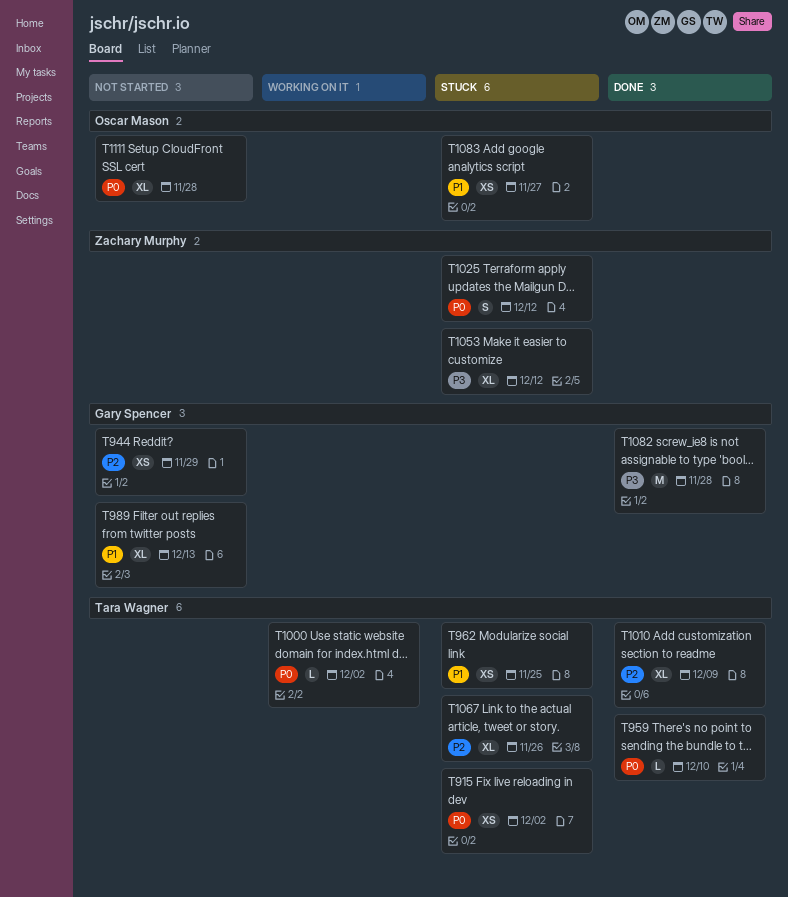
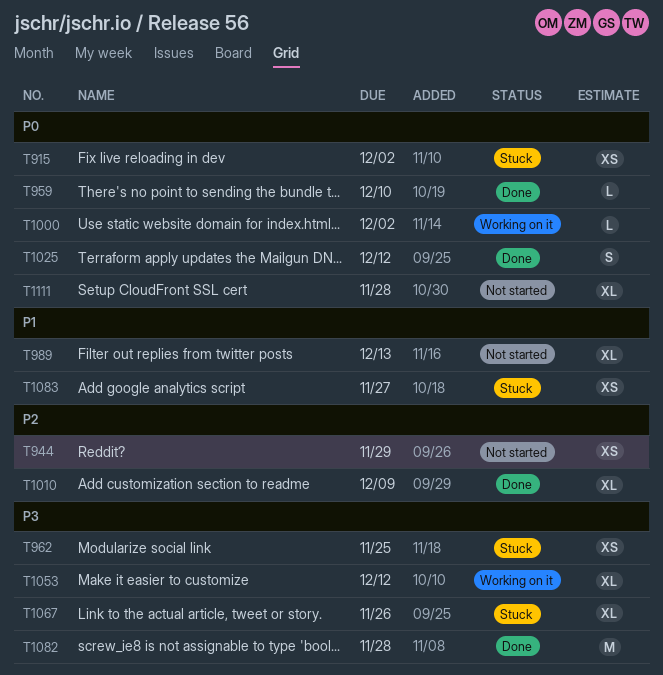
T962, priority: P1 -> P3
T1025, status: Stuck -> Done
T1053, status: Stuck -> Working on it
T1067, priority: P2 -> P3

